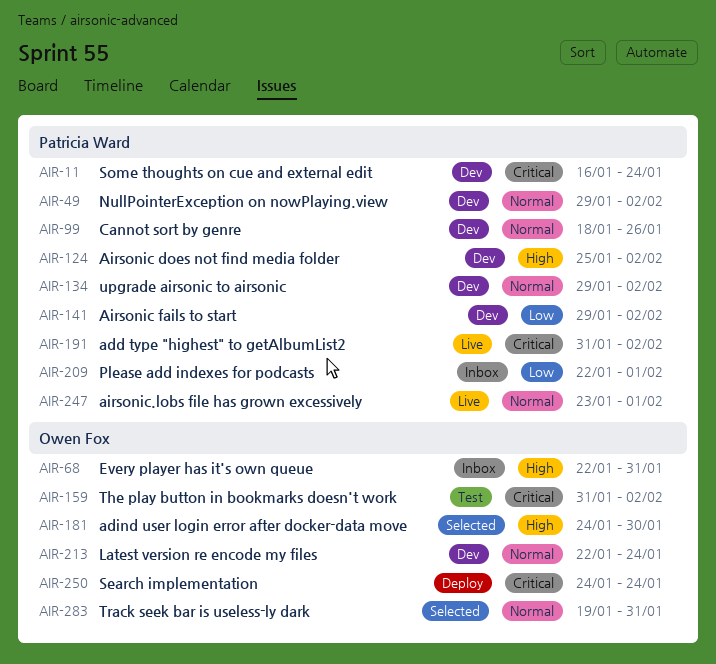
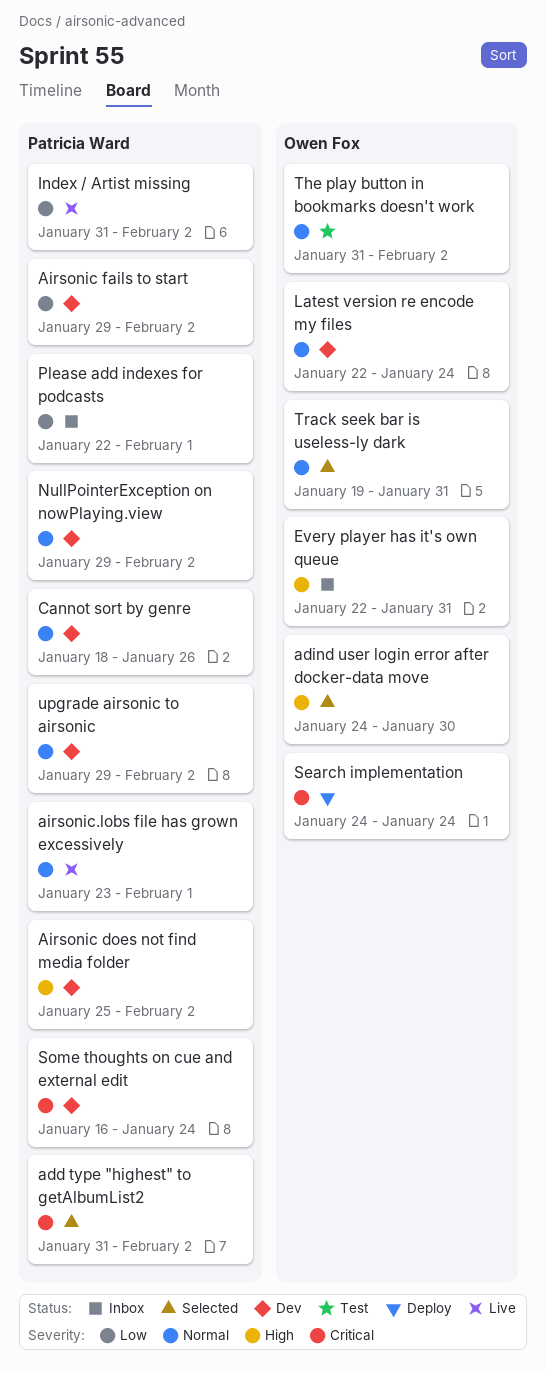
add type "highest" to getAlbumList2, status: Live -> Selected
Index / Artist missing: none -> present
The play button in bookmarks doesn't work, priority: Critical -> Normal

